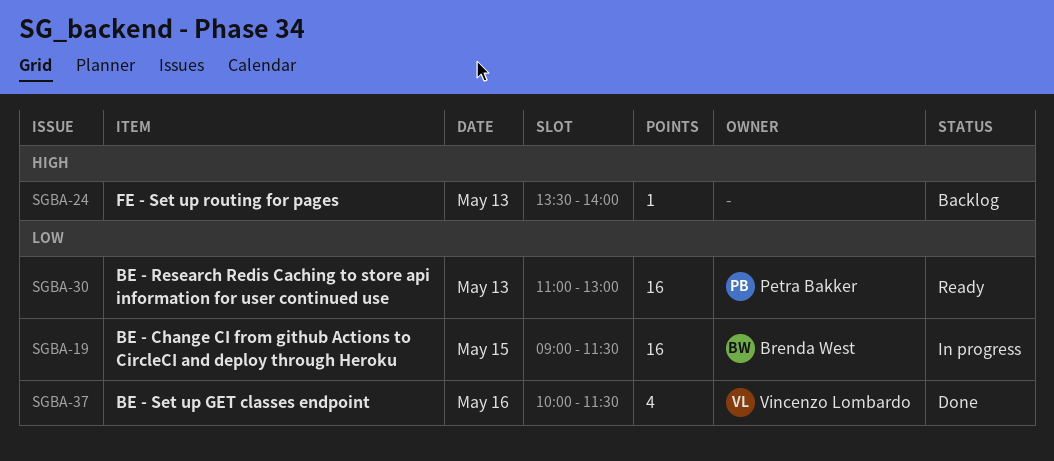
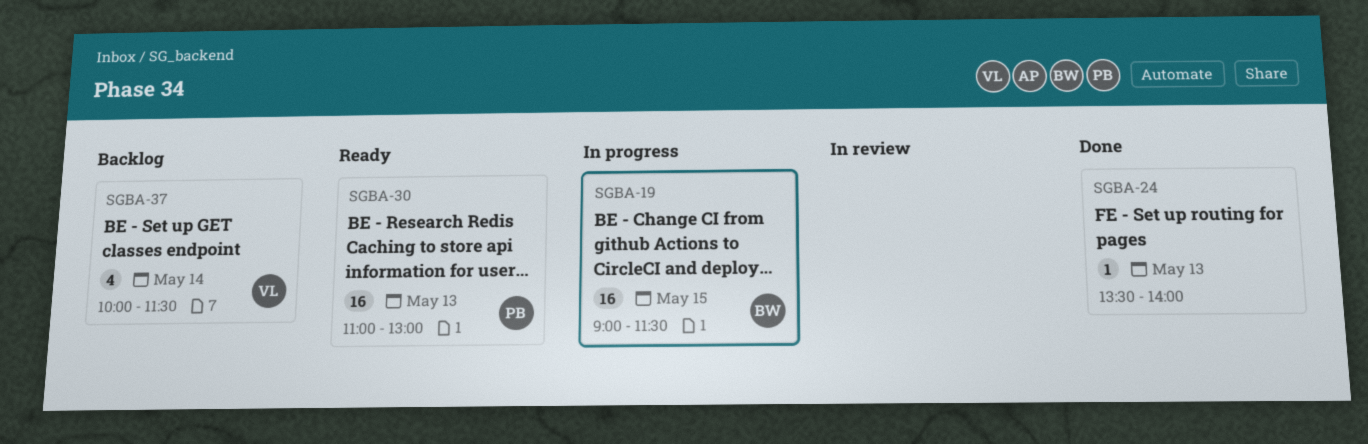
SGBA-24, status: Backlog -> Done
SGBA-37, status: Done -> Backlog
SGBA-37, day: May 16 -> May 14

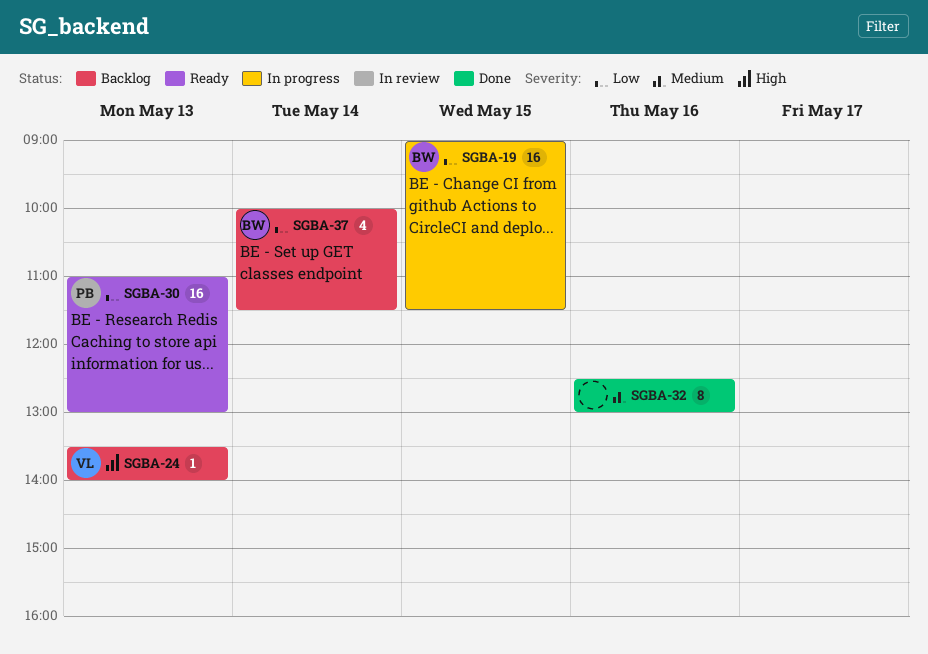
SGBA-24, status: Done -> Backlog
SGBA-24, owner: none -> VL
SGBA-32: none -> present
SGBA-37, owner: VL -> BW

